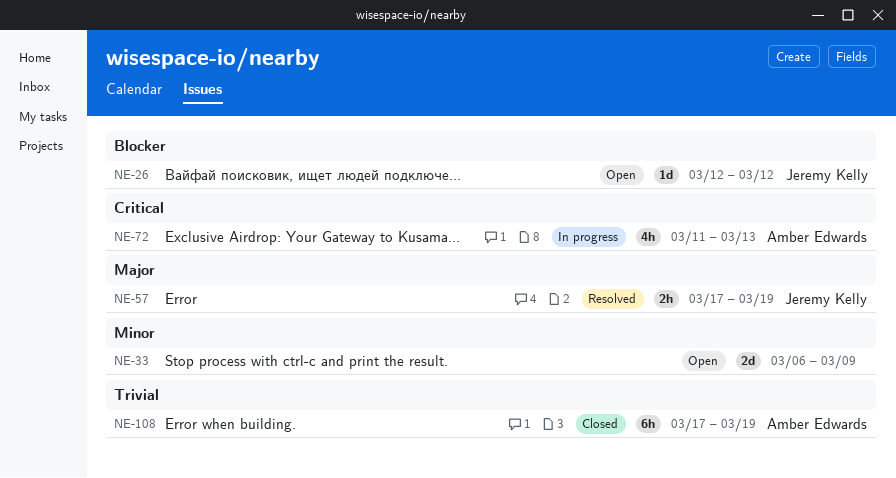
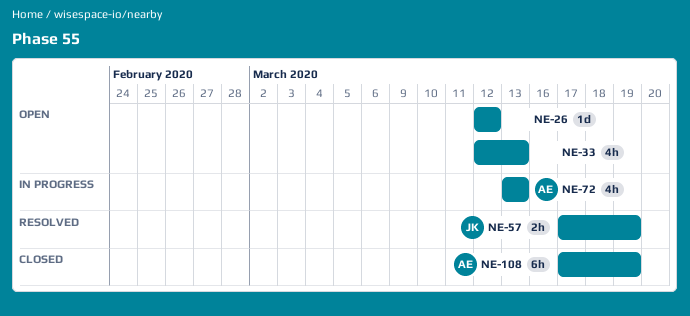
NE-26, owner: Jeremy Kelly -> none
NE-33, estimate: 2d -> 4h
NE-33, start: Mar 6 -> Mar 12
NE-33, due: Mar 9 -> Mar 13
NE-72, start: Mar 11 -> Mar 13

